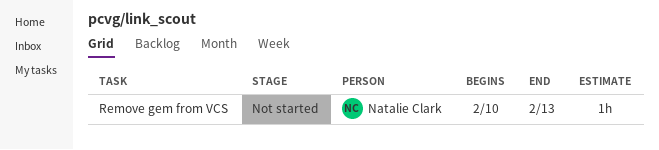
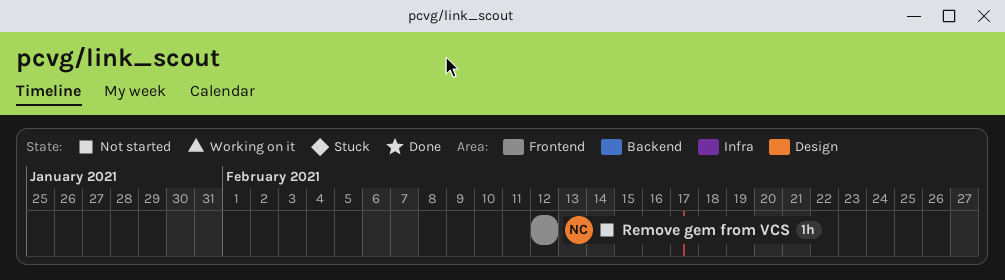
Remove gem from VCS, start: Feb 10 -> Feb 12
Remove gem from VCS, due: Feb 13 -> Feb 12

